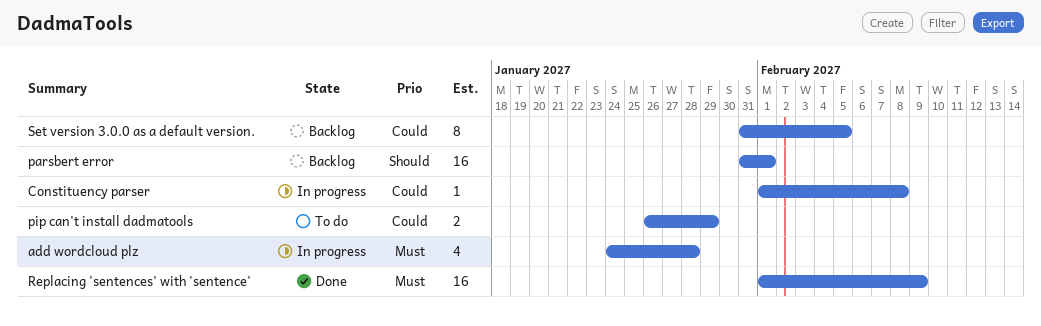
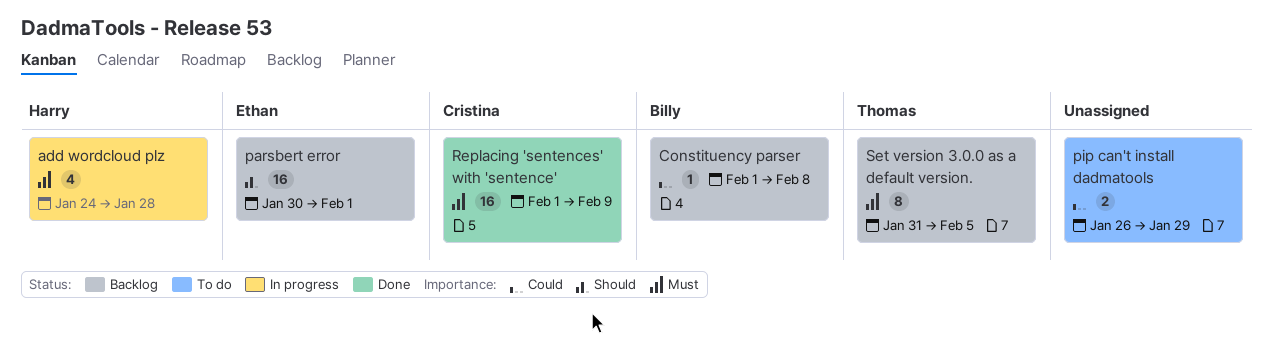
Constituency parser, status: In progress -> Backlog
parsbert error, start: Jan 31 -> Jan 30
Set version 3.0.0 as a default version., priority: Could -> Must

